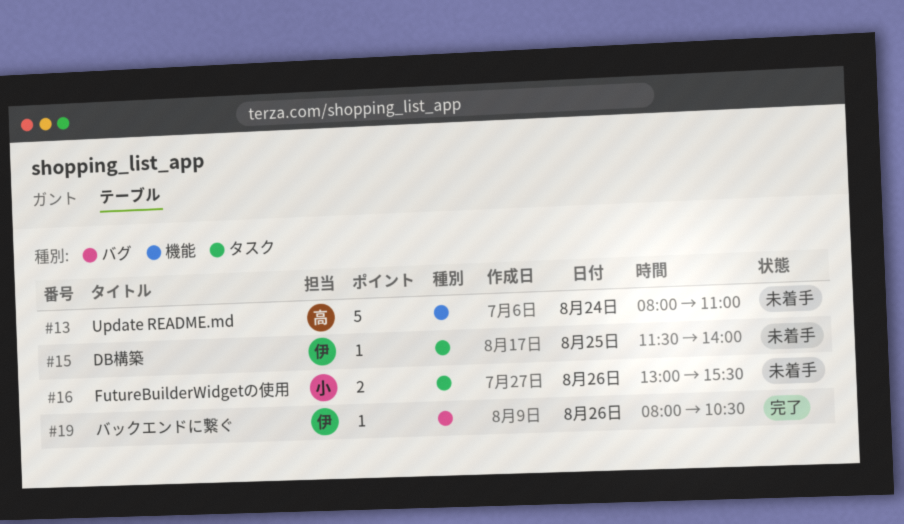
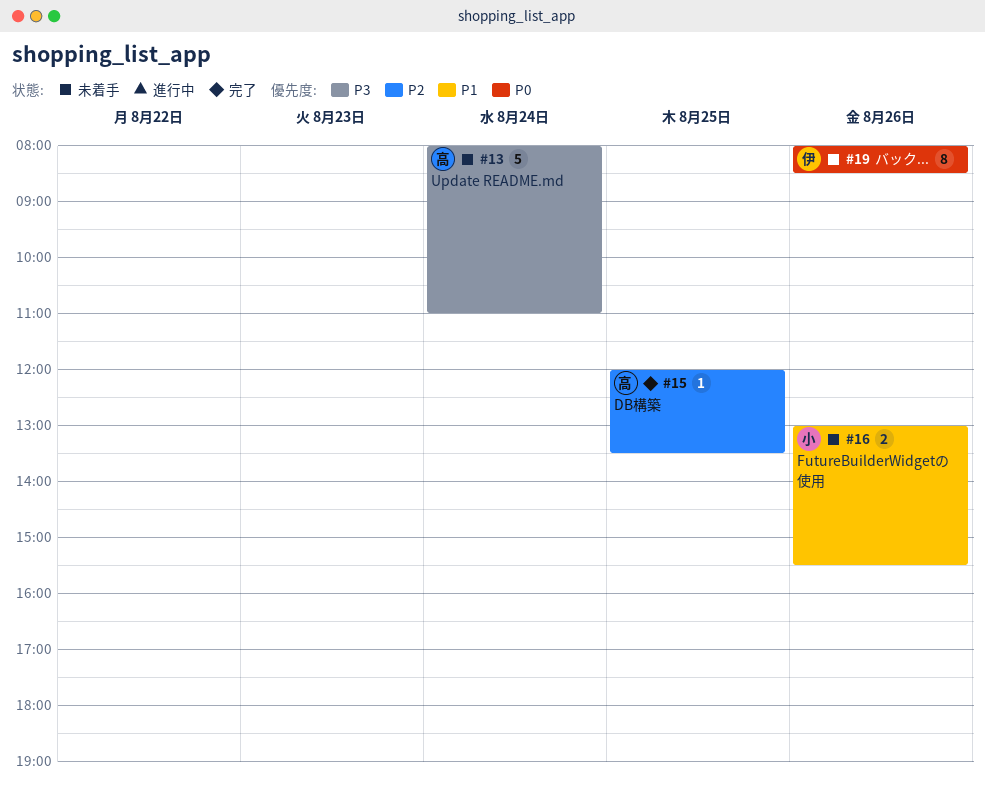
#15, status: 未着手 -> 完了
#15, owner: 伊 -> 高
#15, begins: 11:30 -> 12:00
#15, ends: 14:00 -> 13:30
#19, status: 完了 -> 未着手
#19, estimate: 1 -> 8
#19, ends: 10:30 -> 08:30

